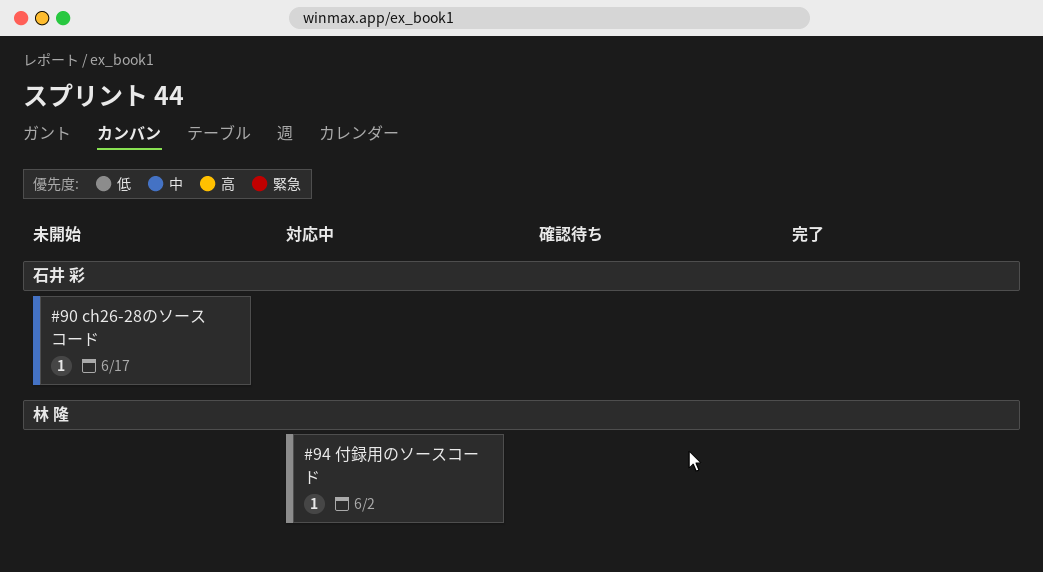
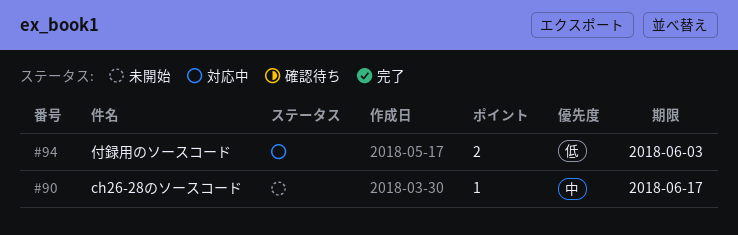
#94, estimate: 1 -> 2
#94, due: Jun 2 -> Jun 3

